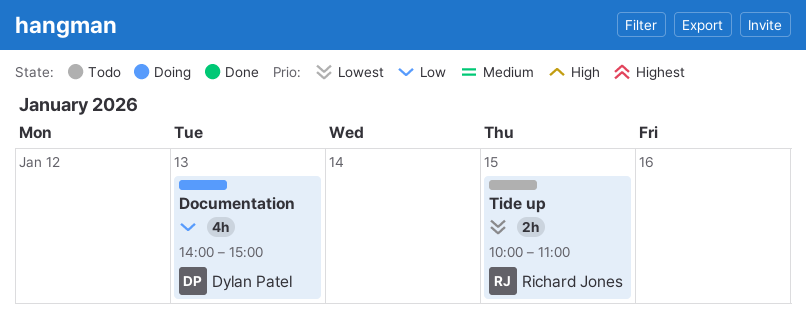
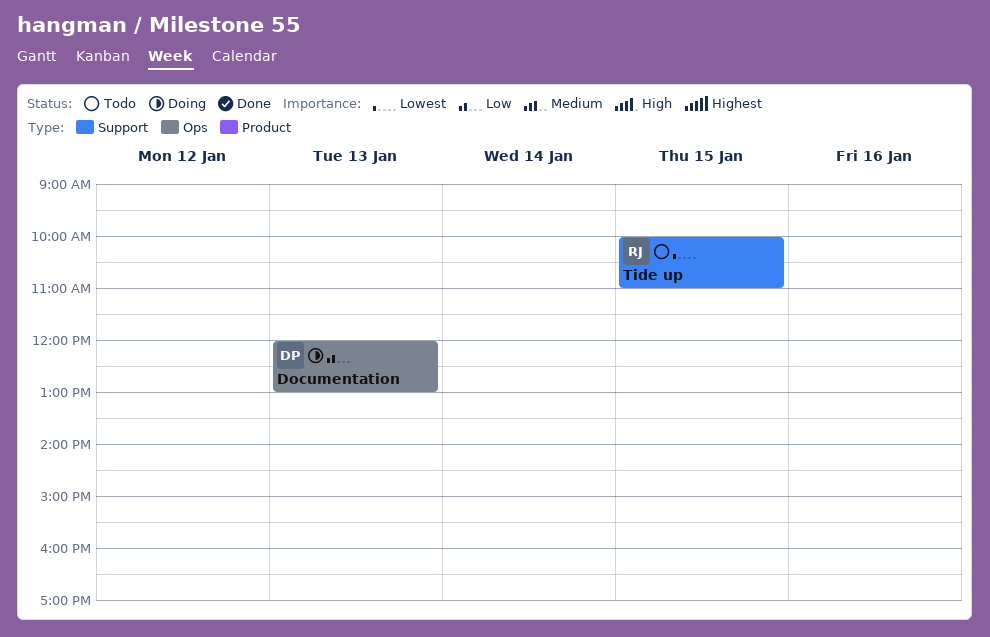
Documentation, begins: 14:00 -> 12:00
Documentation, ends: 15:00 -> 13:00

